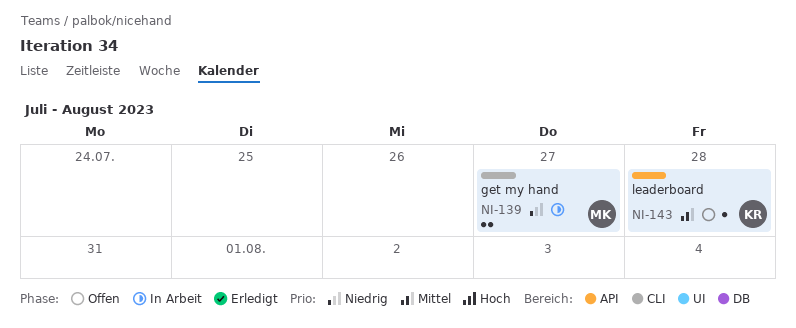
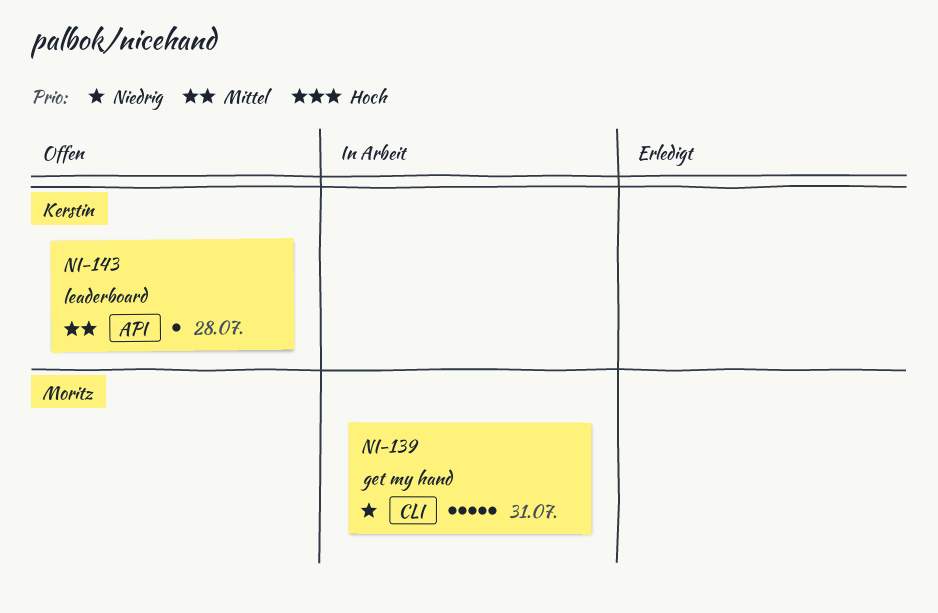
NI-139, estimate: 2 -> 5
NI-139, due: Jul 27 -> Jul 31

